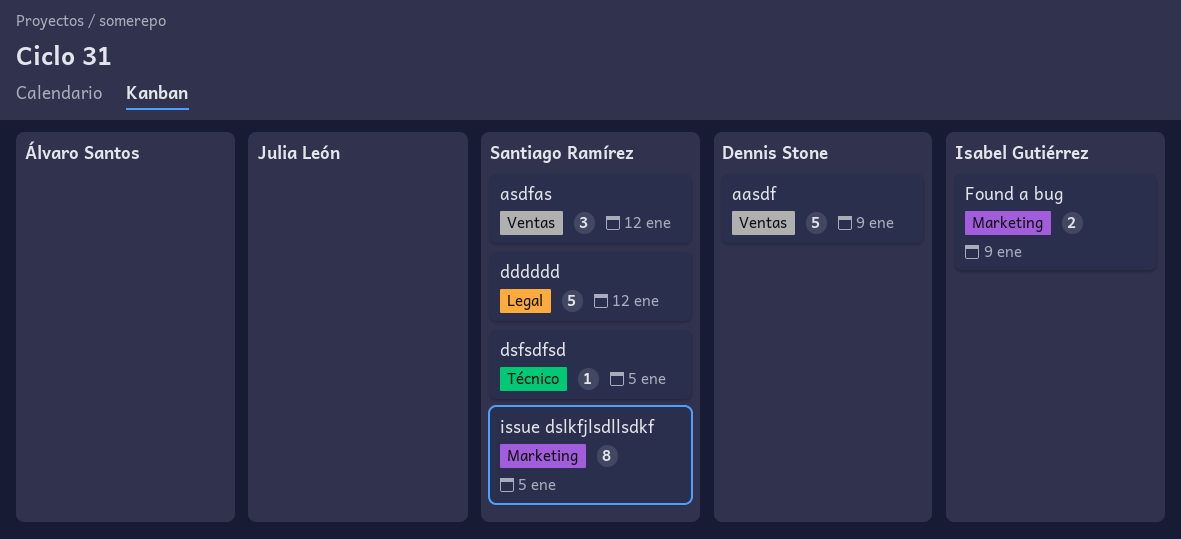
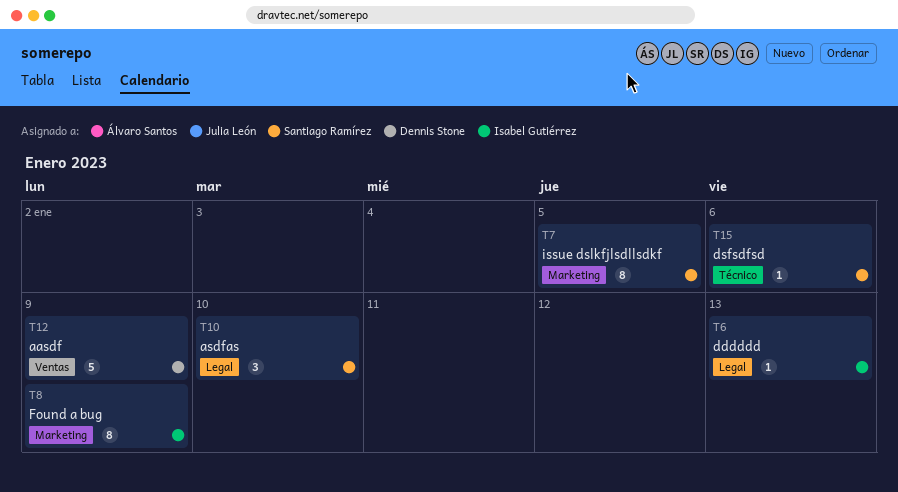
asdfas, label: Ventas -> Legal
asdfas, due: Jan 12 -> Jan 10
dddddd, owner: Santiago Ramírez -> Isabel Gutiérrez
dddddd, estimate: 5 -> 1
dddddd, due: Jan 12 -> Jan 13
dsfsdfsd, due: Jan 5 -> Jan 6
Found a bug, estimate: 2 -> 8

